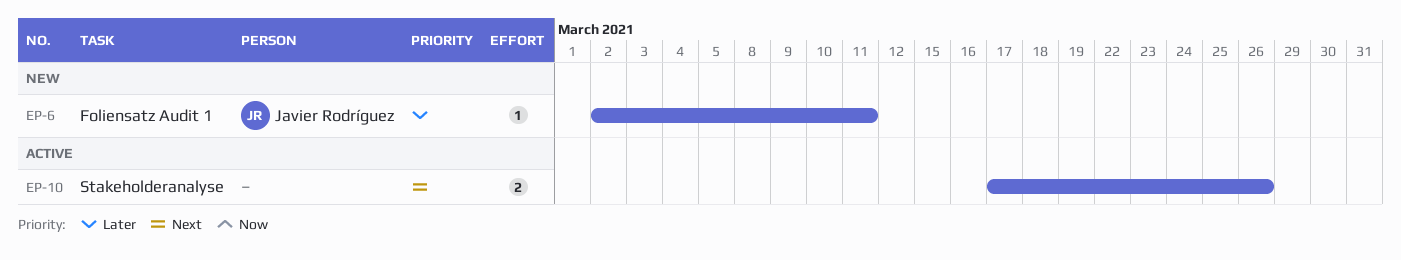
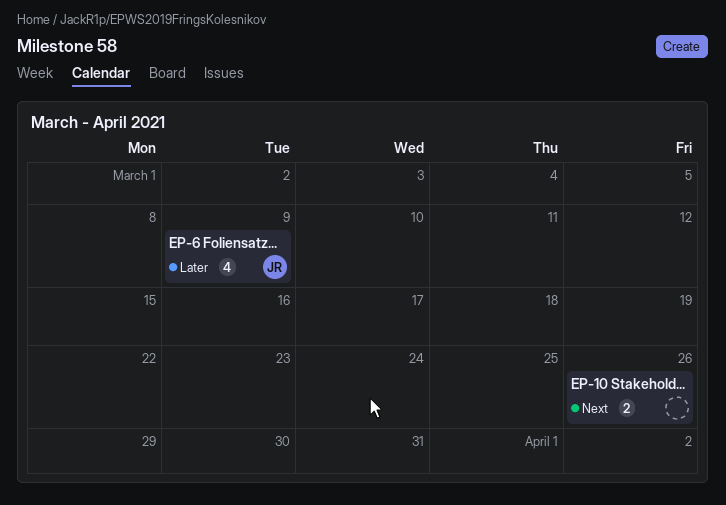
EP-6, estimate: 1 -> 4
EP-6, due: Mar 11 -> Mar 9

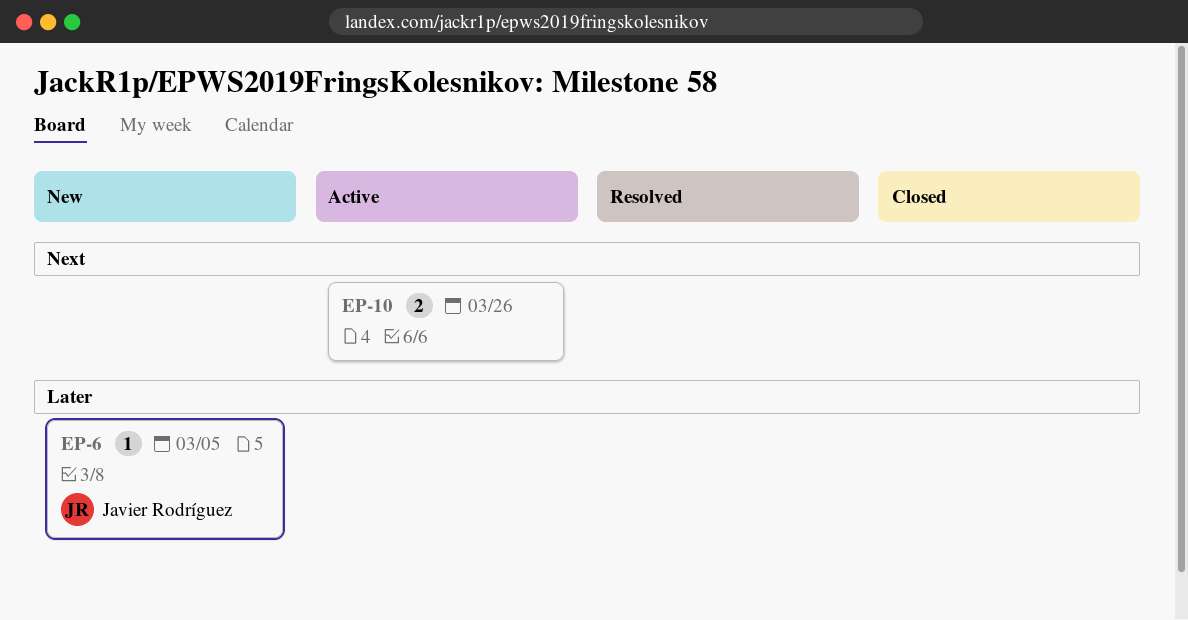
EP-6, estimate: 4 -> 1
EP-6, due: Mar 9 -> Mar 5

